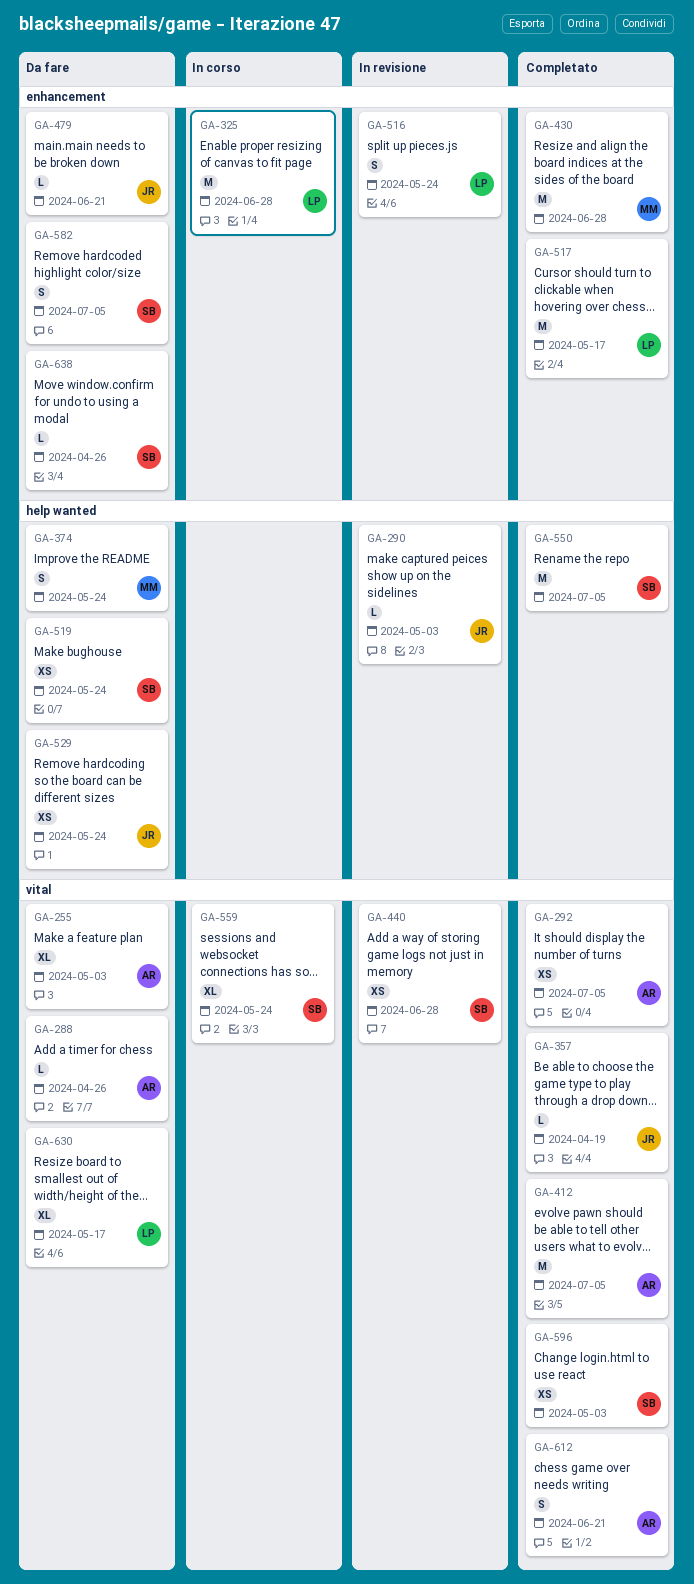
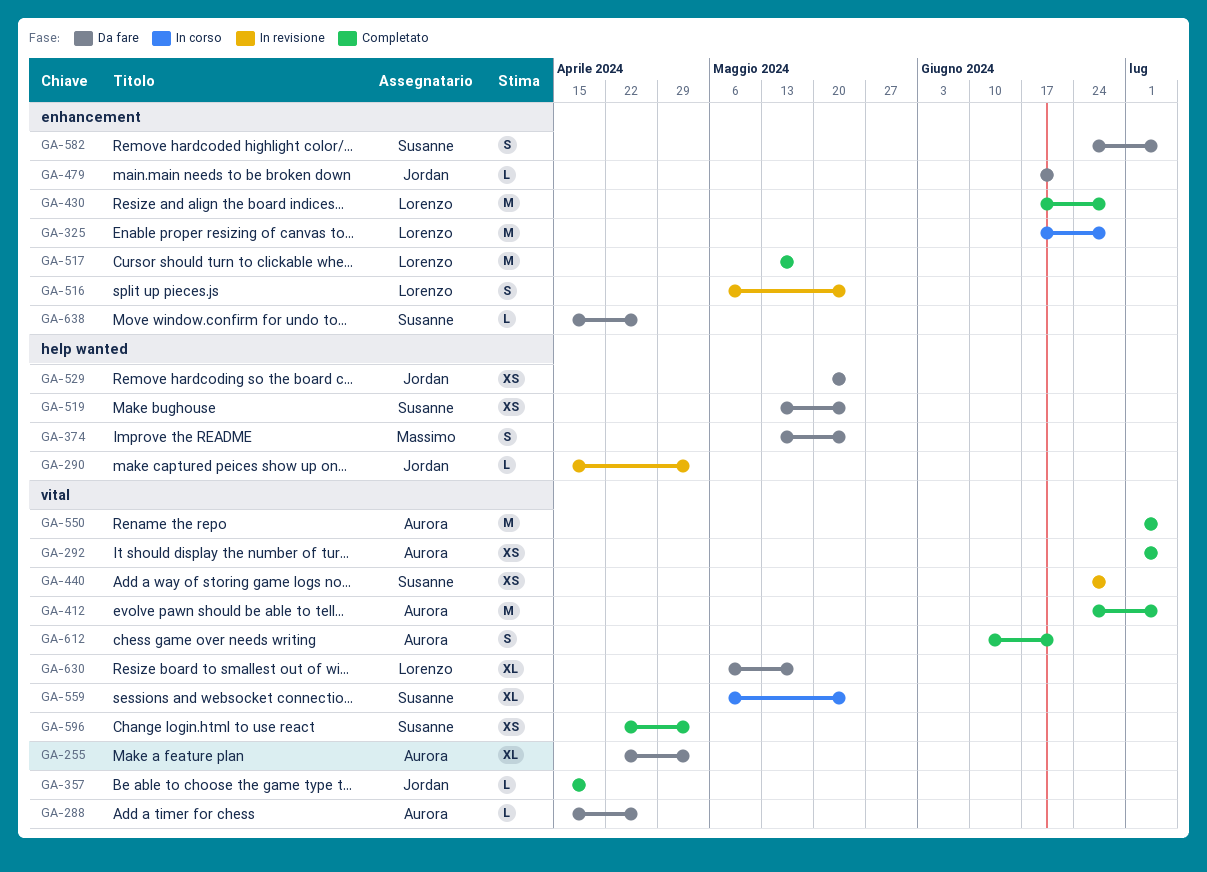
GA-430, owner: Massimo -> Lorenzo
GA-550, owner: Susanne -> Aurora
GA-550, label: help wanted -> vital

